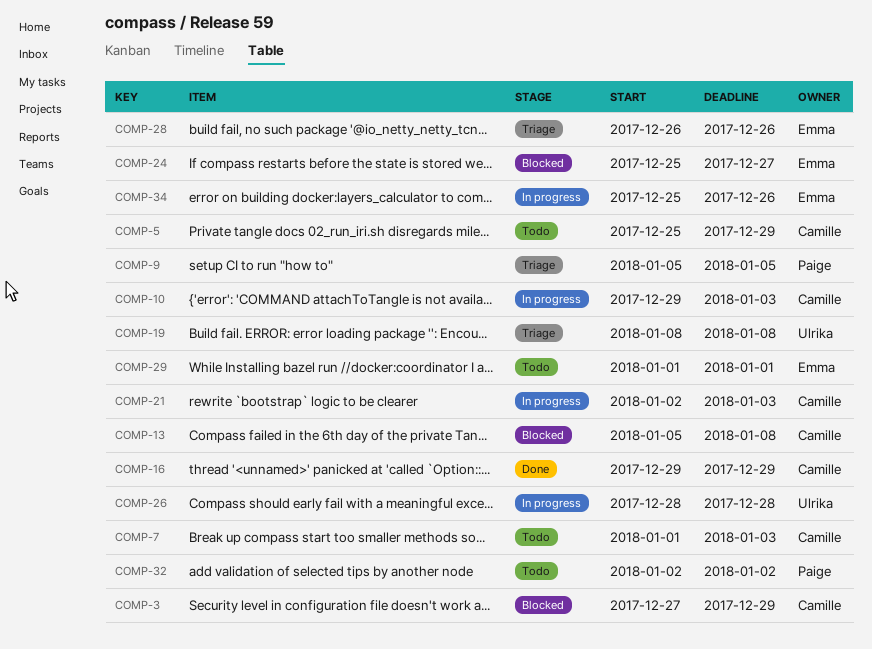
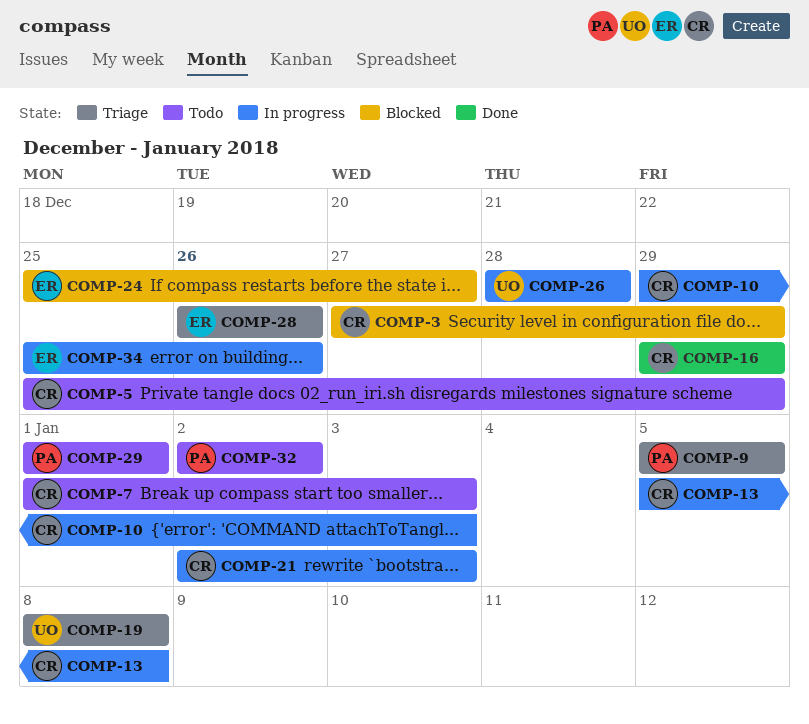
COMP-13, status: Blocked -> In progress
COMP-29, owner: Emma -> Paige

